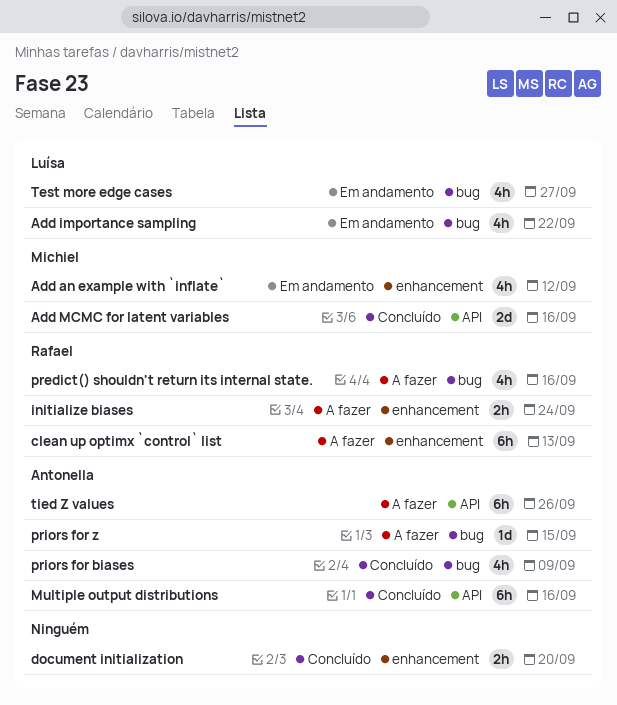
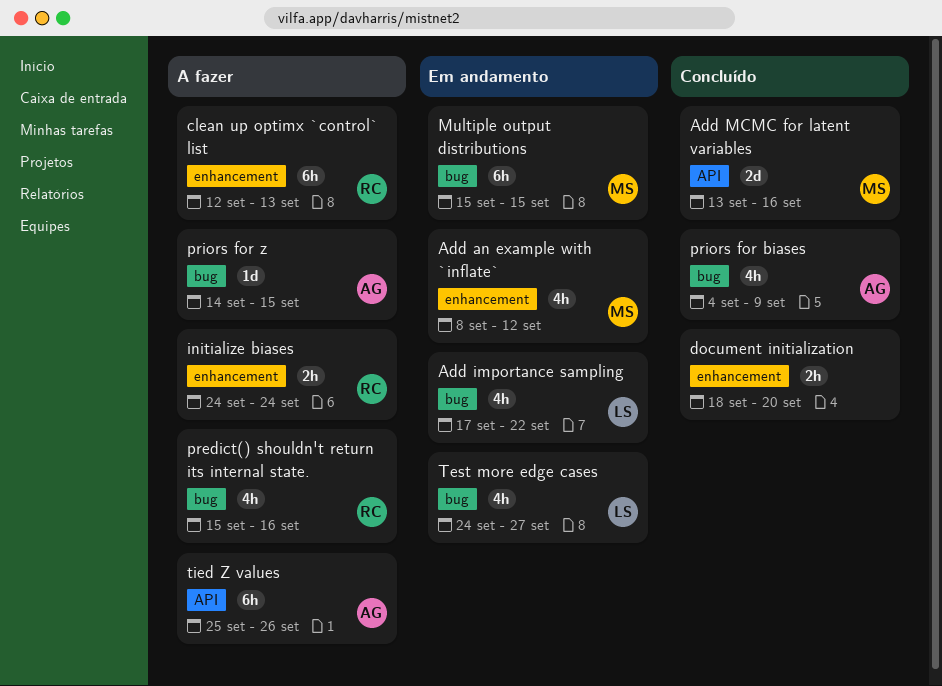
Multiple output distributions, status: Concluído -> Em andamento
Multiple output distributions, owner: Antonella -> Michiel
Multiple output distributions, label: API -> bug
Multiple output distributions, due: Sep 16 -> Sep 15

